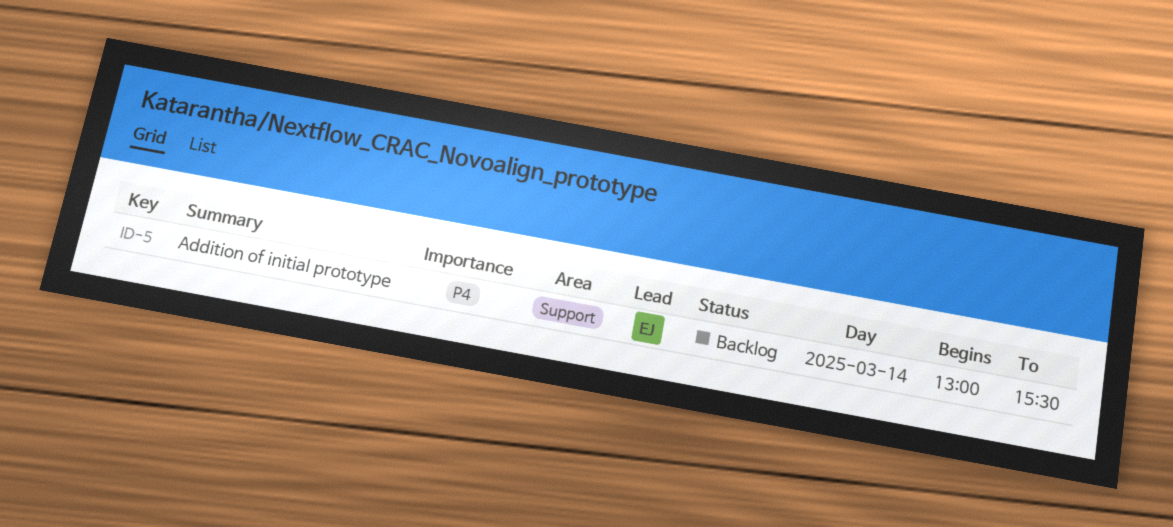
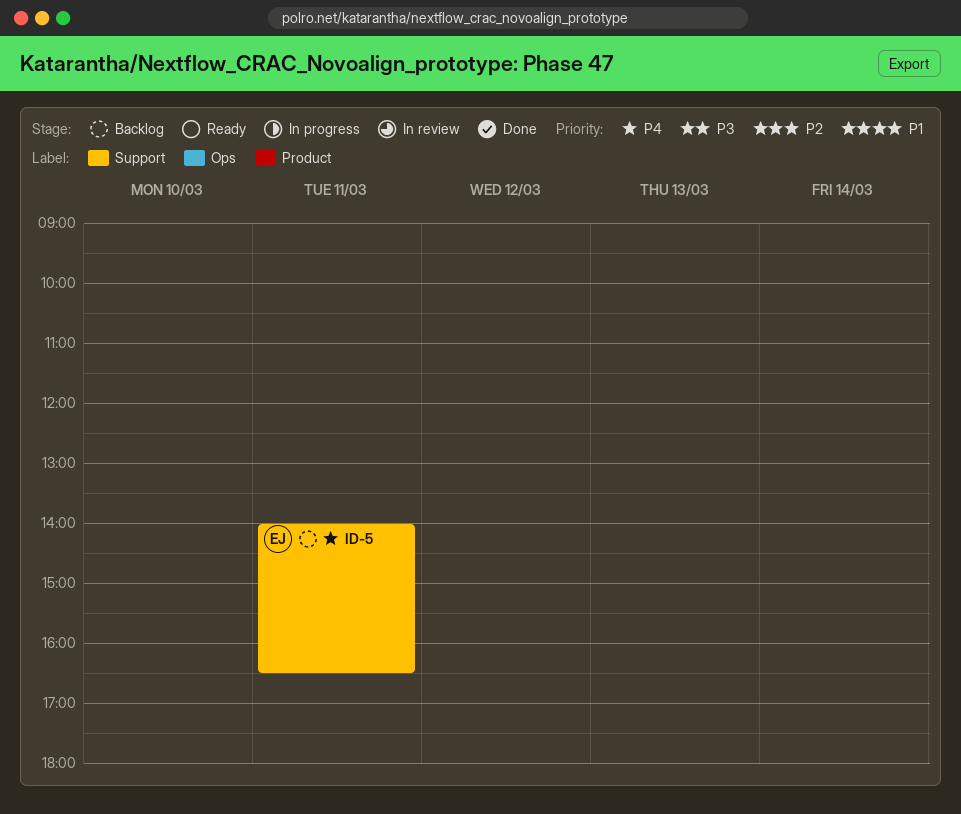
ID-5, day: Mar 14 -> Mar 11
ID-5, begins: 13:00 -> 14:00
ID-5, ends: 15:30 -> 16:30

